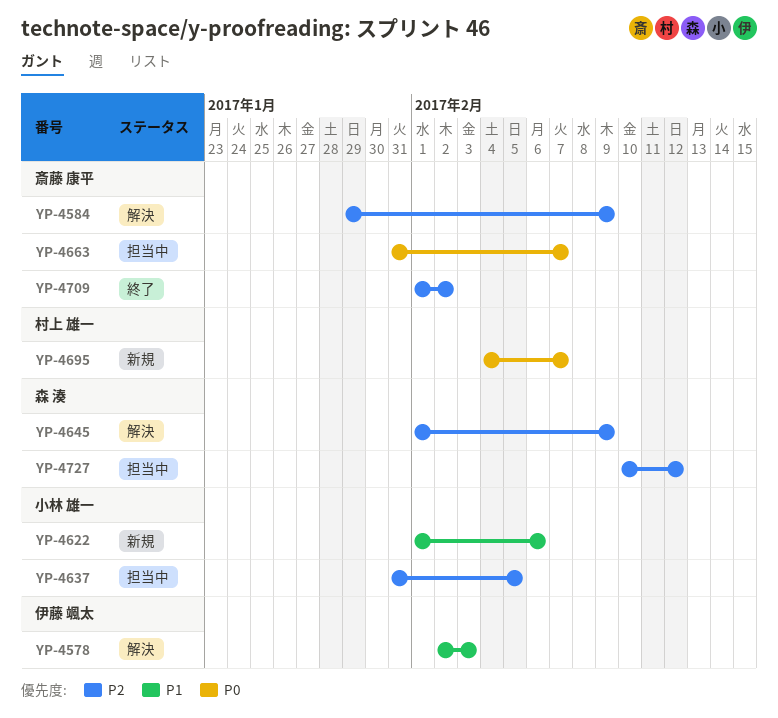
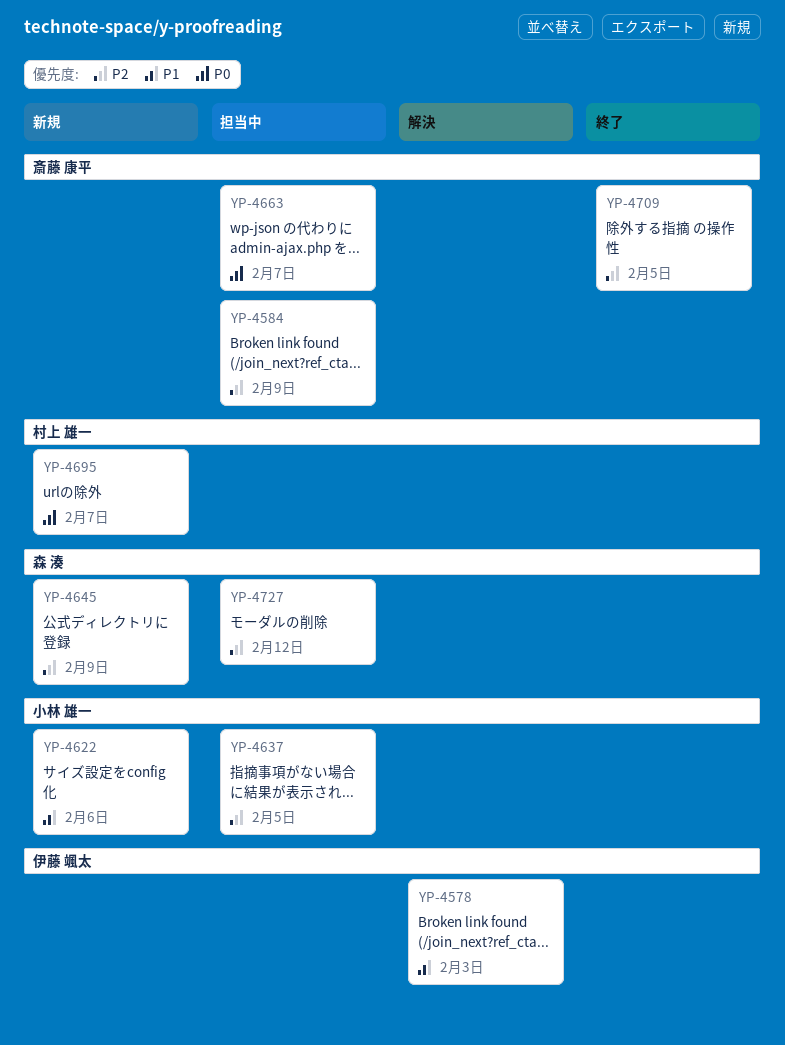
YP-4584, status: 解決 -> 担当中
YP-4645, status: 解決 -> 新規
YP-4709, due: Feb 2 -> Feb 5

